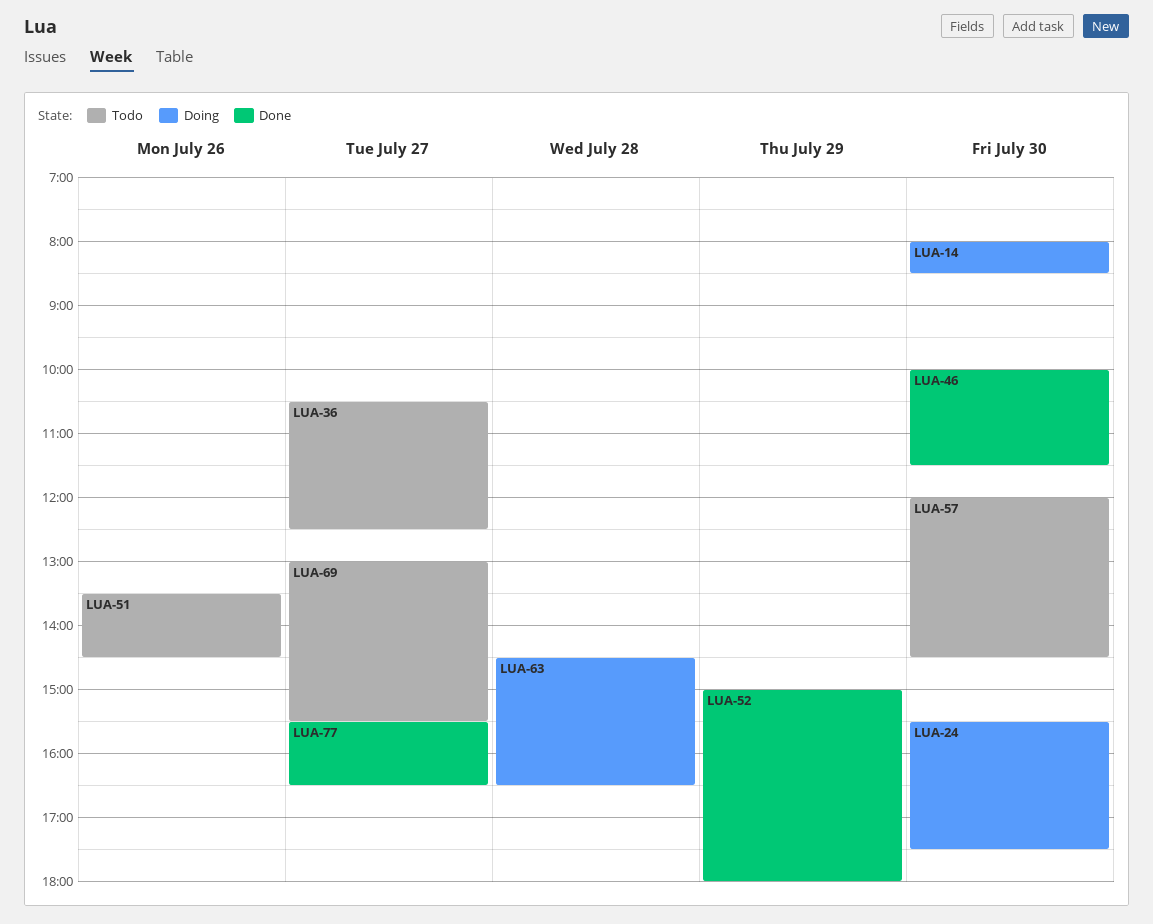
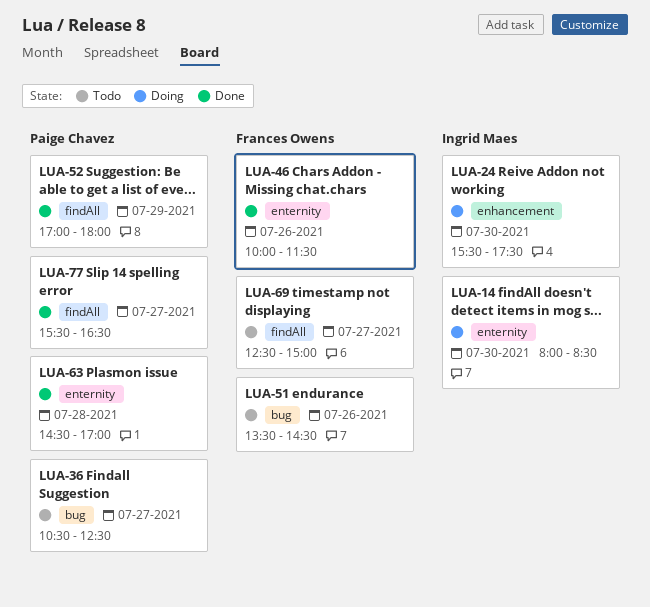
LUA-46, day: Jul 30 -> Jul 26
LUA-52, begins: 15:00 -> 17:00
LUA-57: present -> none
LUA-63, status: Doing -> Done
LUA-63, ends: 16:30 -> 17:00
LUA-69, begins: 13:00 -> 12:30
LUA-69, ends: 15:30 -> 15:00

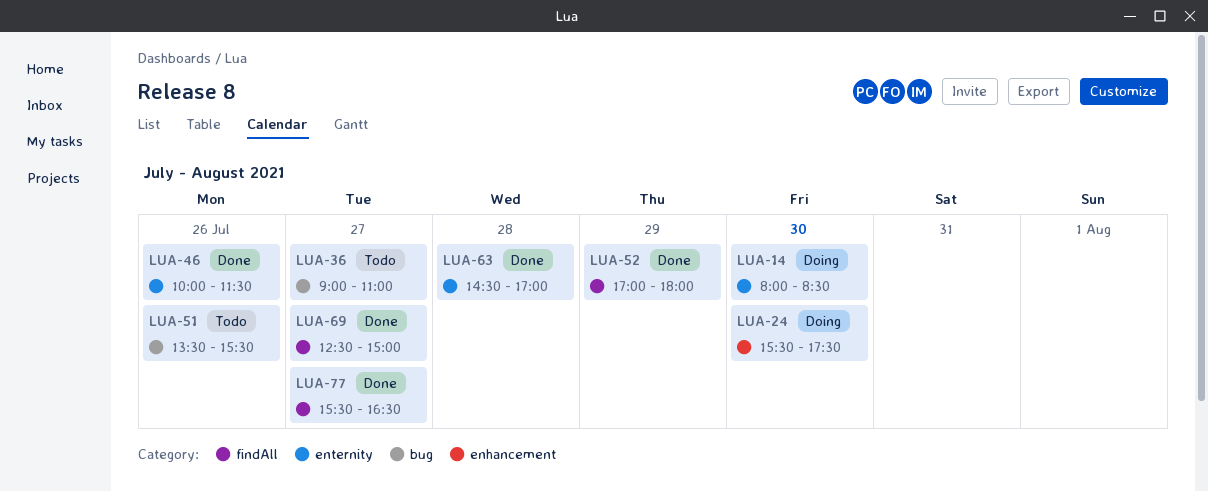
LUA-36, begins: 10:30 -> 09:00
LUA-36, ends: 12:30 -> 11:00
LUA-51, ends: 14:30 -> 15:30
LUA-69, status: Todo -> Done

